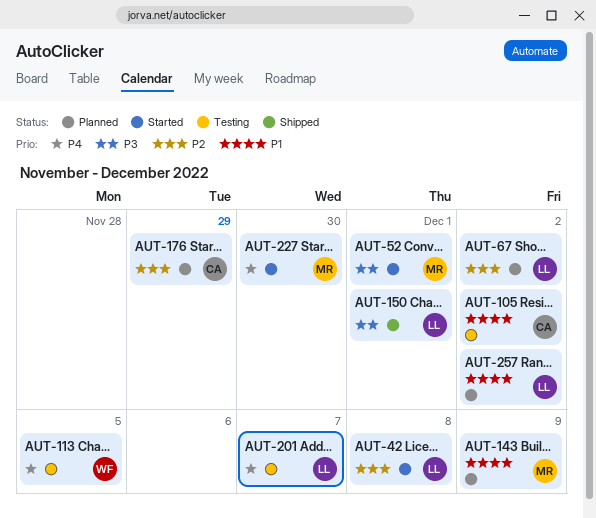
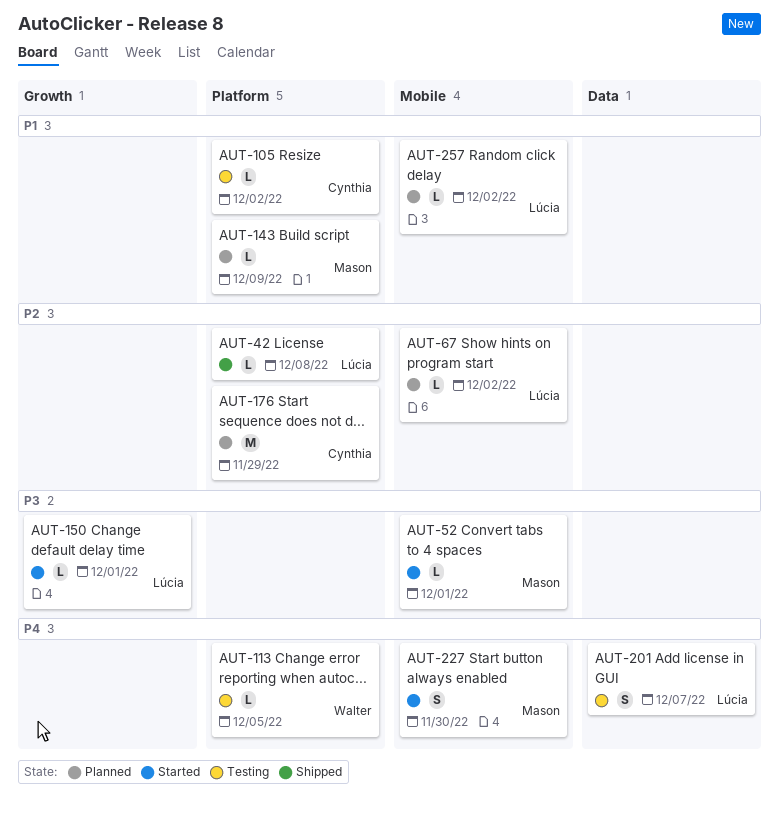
AUT-42, status: Started -> Shipped
AUT-150, status: Shipped -> Started

